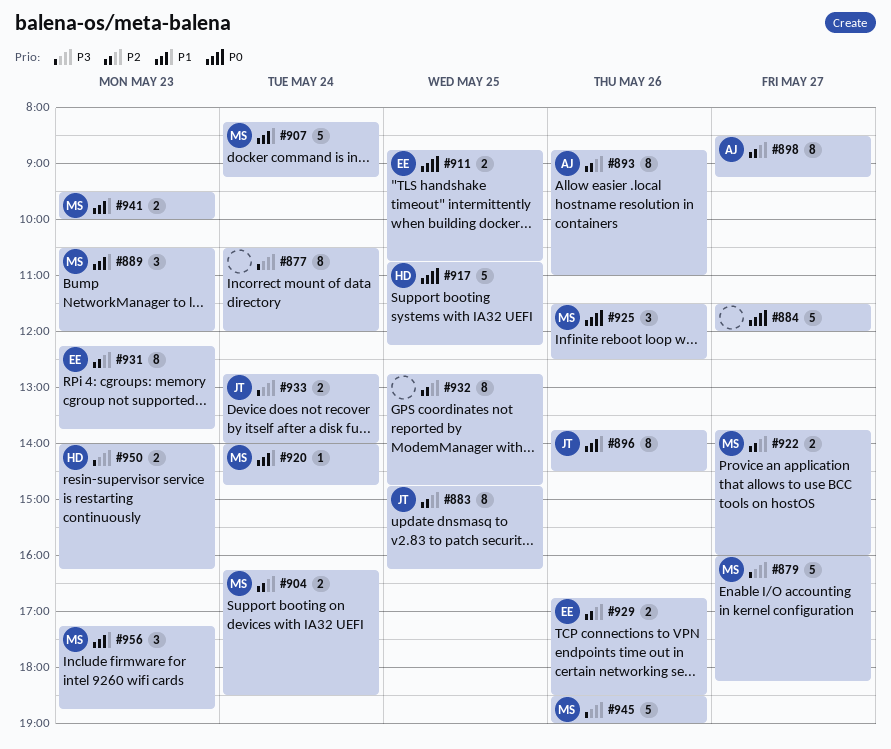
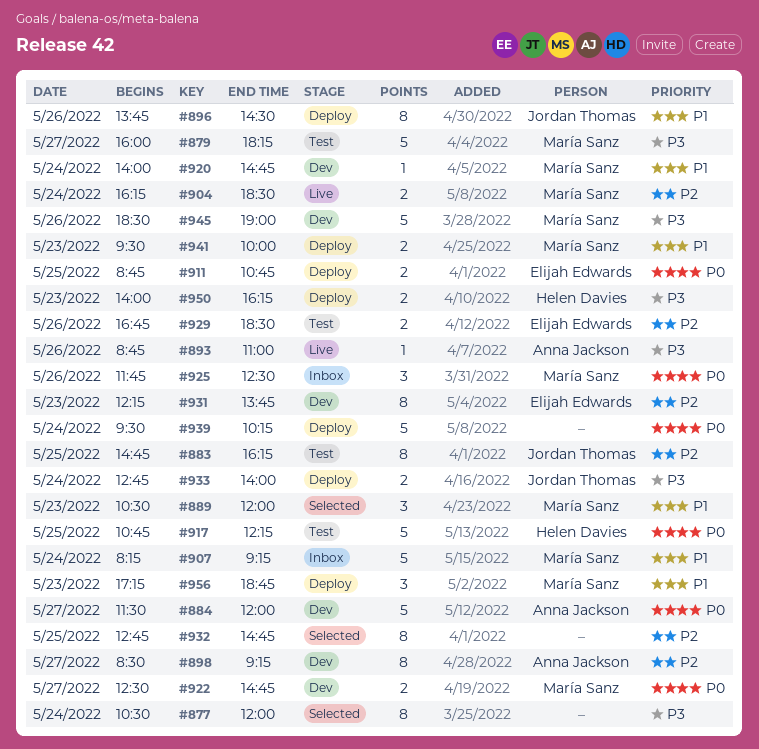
#884, owner: none -> Anna Jackson
#893, priority: P2 -> P3
#893, estimate: 8 -> 1
#922, priority: P2 -> P0
#922, begins: 13:45 -> 12:30
#922, ends: 16:00 -> 14:45
#925, begins: 11:30 -> 11:45
#939: none -> present

